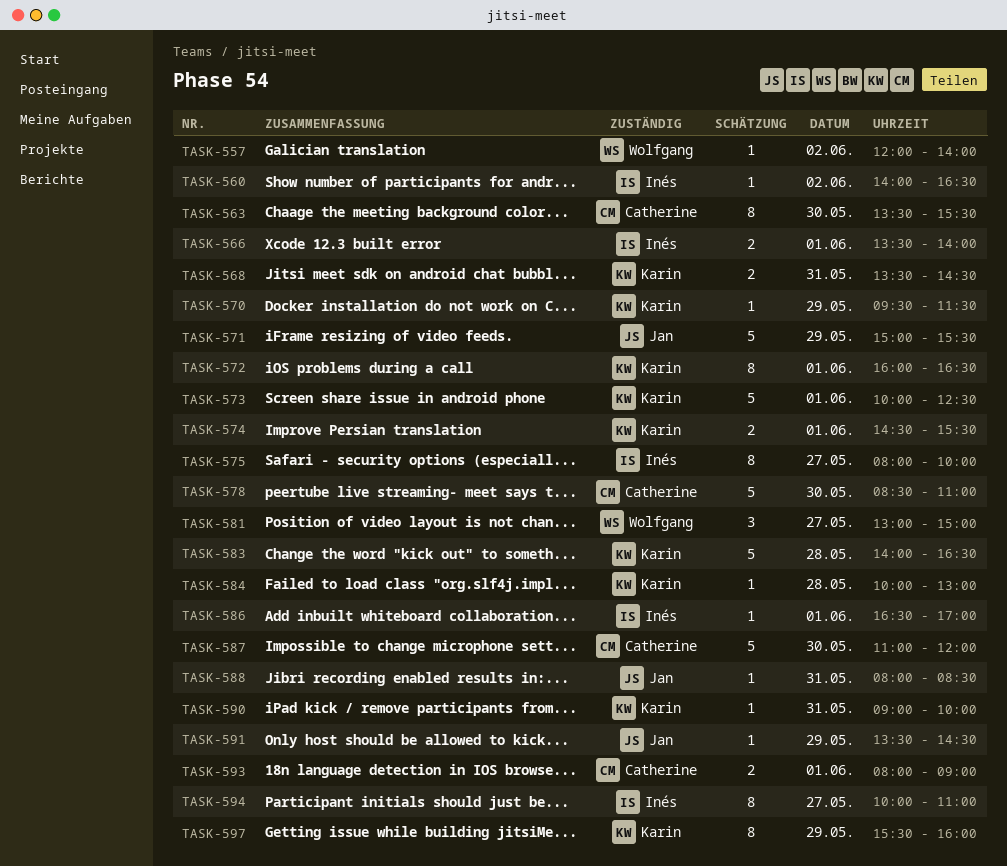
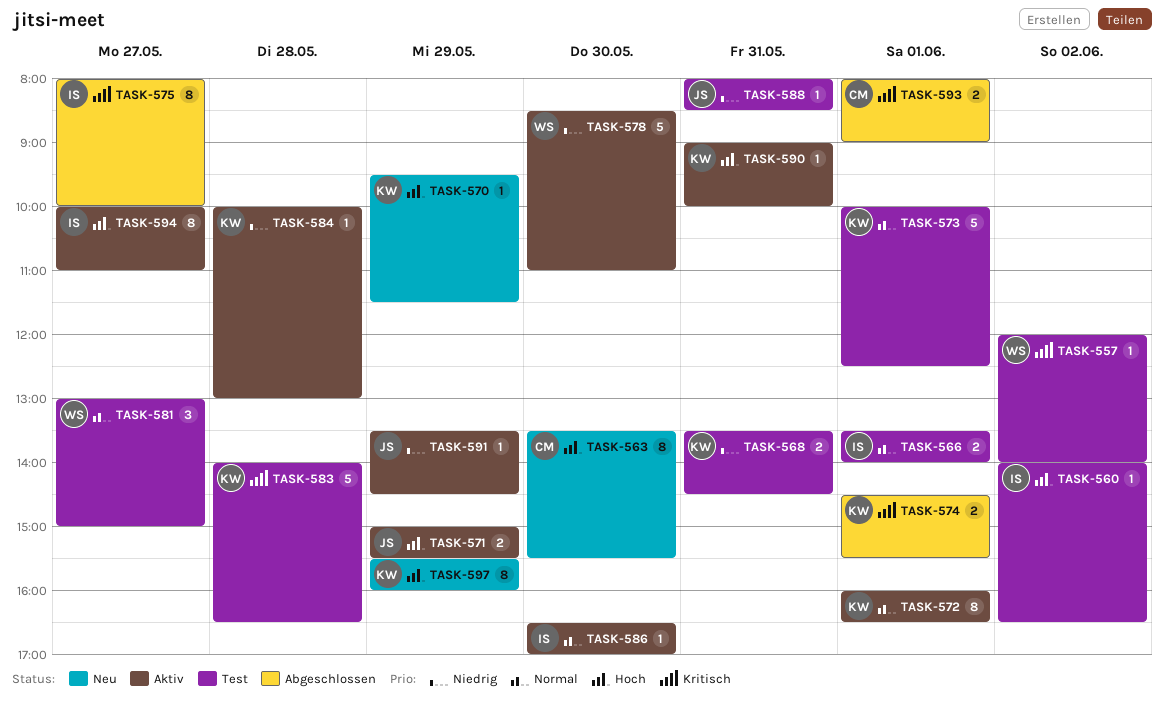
TASK-571, estimate: 5 -> 2
TASK-578, owner: Catherine -> Wolfgang
TASK-586, day: Jun 1 -> May 30
TASK-587: present -> none

